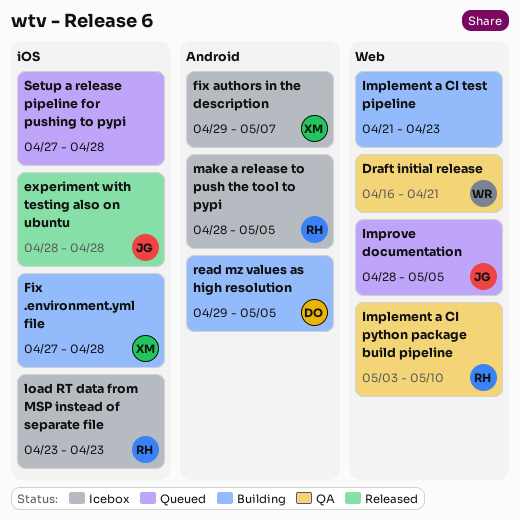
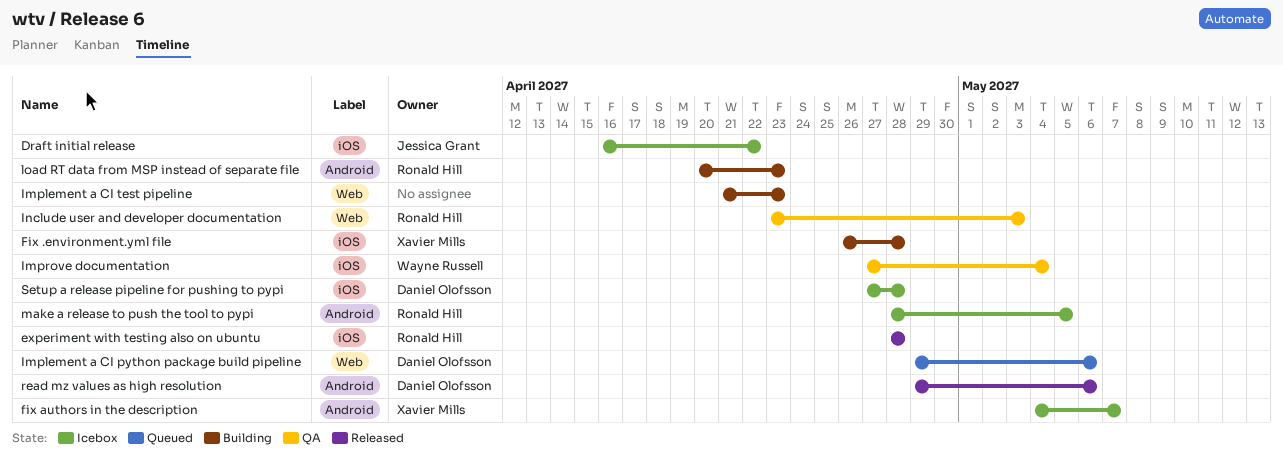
Draft initial release, status: QA -> Icebox
Draft initial release, owner: Wayne Russell -> Jessica Grant
Draft initial release, label: Web -> iOS
Draft initial release, due: Apr 21 -> Apr 22
experiment with testing also on ubuntu, owner: Jessica Grant -> Ronald Hill
Fix .environment.yml file, start: Apr 27 -> Apr 26
fix authors in the description, start: Apr 29 -> May 4
Implement a CI python package build pipeline, status: QA -> Queued
Implement a CI python package build pipeline, owner: Ronald Hill -> Daniel Olofsson
Implement a CI python package build pipeline, start: May 3 -> Apr 29
Implement a CI python package build pipeline, due: May 10 -> May 6
Improve documentation, status: Queued -> QA
Improve documentation, owner: Jessica Grant -> Wayne Russell
Improve documentation, label: Web -> iOS
Improve documentation, start: Apr 28 -> Apr 27
Improve documentation, due: May 5 -> May 4
Include user and developer documentation: none -> present
load RT data from MSP instead of separate file, status: Icebox -> Building
load RT data from MSP instead of separate file, label: iOS -> Android
load RT data from MSP instead of separate file, start: Apr 23 -> Apr 20
read mz values as high resolution, status: Building -> Released
read mz values as high resolution, due: May 5 -> May 6
Setup a release pipeline for pushing to pypi, status: Queued -> Icebox
Setup a release pipeline for pushing to pypi, owner: none -> Daniel Olofsson

